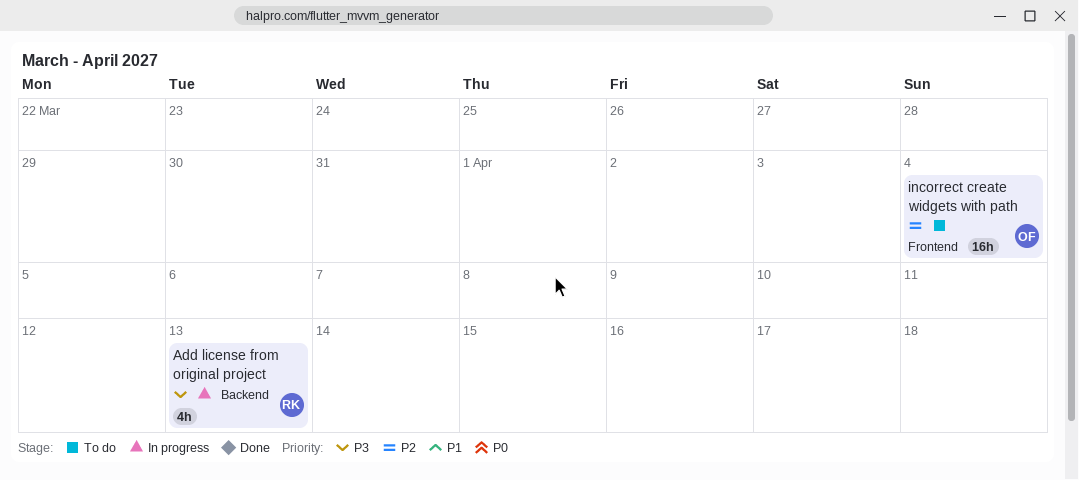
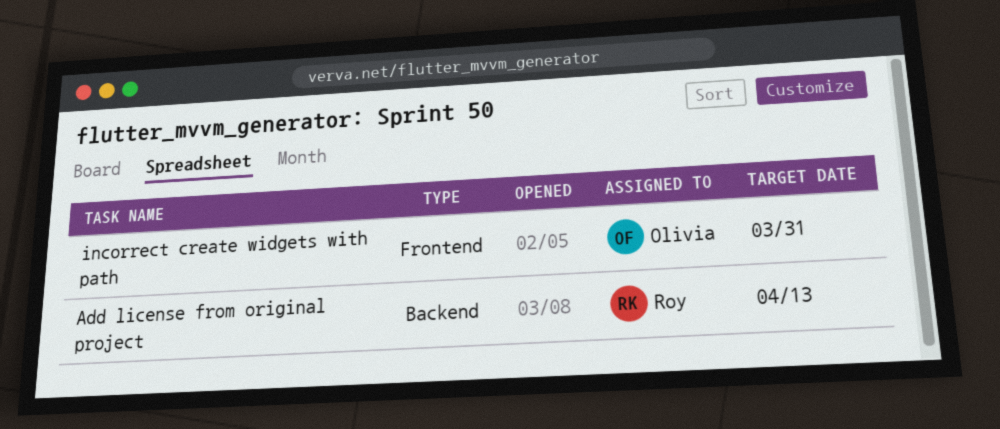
incorrect create widgets with path, due: Apr 4 -> Mar 31

